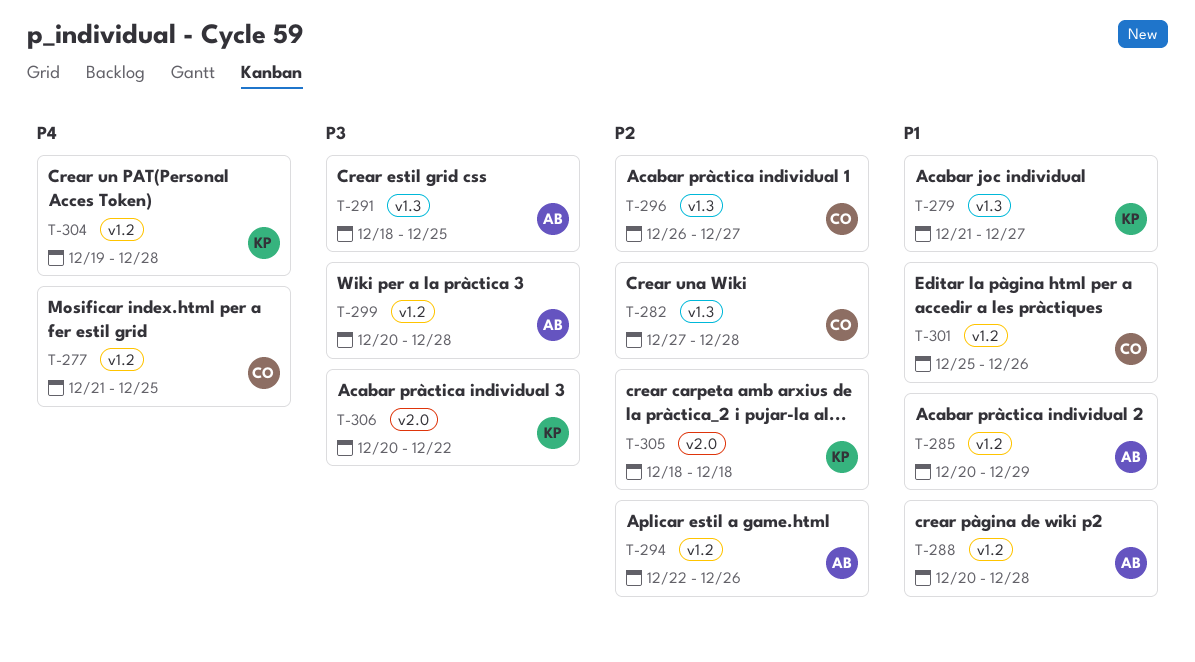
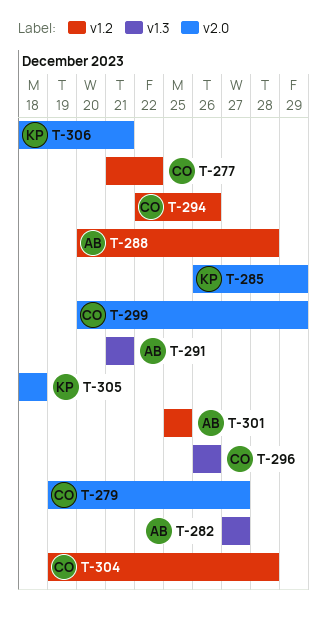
T-277, due: Dec 25 -> Dec 22
T-279, owner: KP -> CO
T-279, label: v1.3 -> v2.0
T-279, start: Dec 21 -> Dec 19
T-282, owner: CO -> AB
T-282, due: Dec 28 -> Dec 27
T-285, owner: AB -> KP
T-285, label: v1.2 -> v2.0
T-285, start: Dec 20 -> Dec 26
T-291, start: Dec 18 -> Dec 21
T-291, due: Dec 25 -> Dec 21
T-294, owner: AB -> CO
T-296, due: Dec 27 -> Dec 26
T-299, owner: AB -> CO
T-299, label: v1.2 -> v2.0
T-299, due: Dec 28 -> Dec 29
T-301, owner: CO -> AB
T-301, due: Dec 26 -> Dec 25
T-304, owner: KP -> CO
T-306, start: Dec 20 -> Dec 18
T-306, due: Dec 22 -> Dec 21

